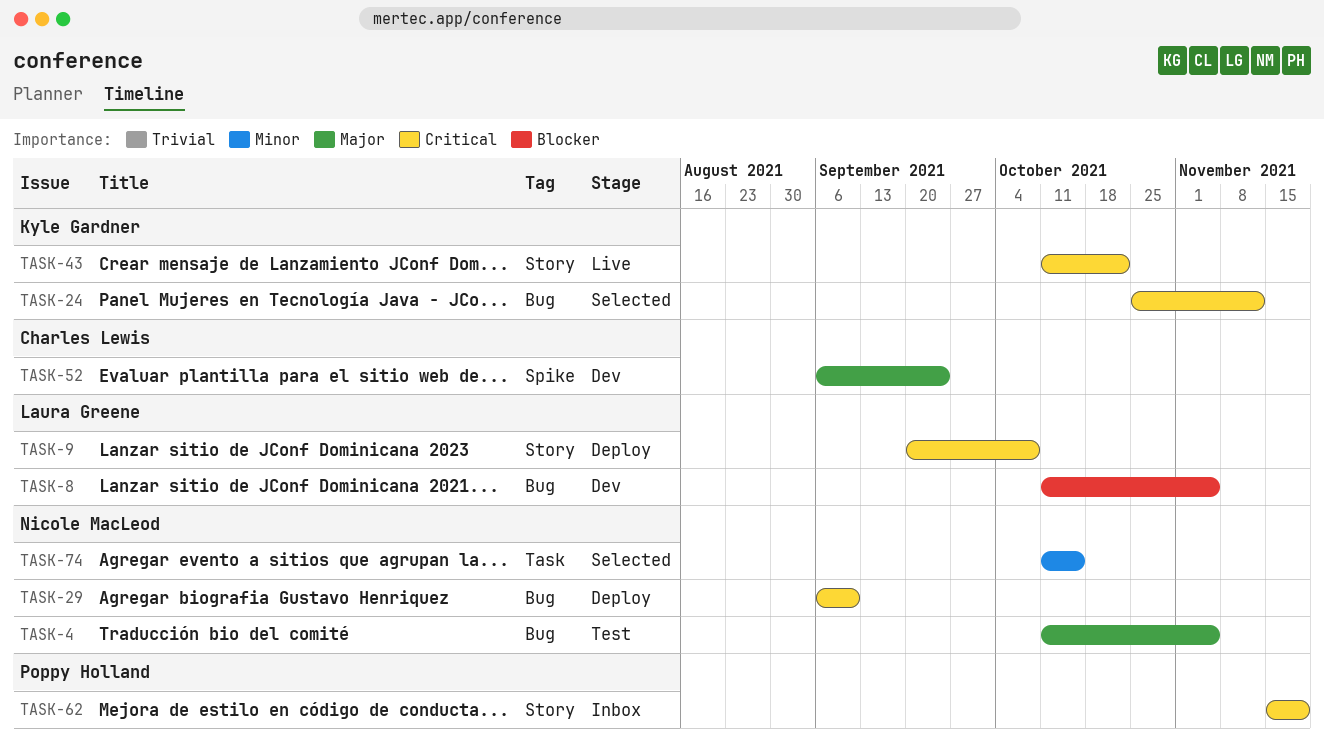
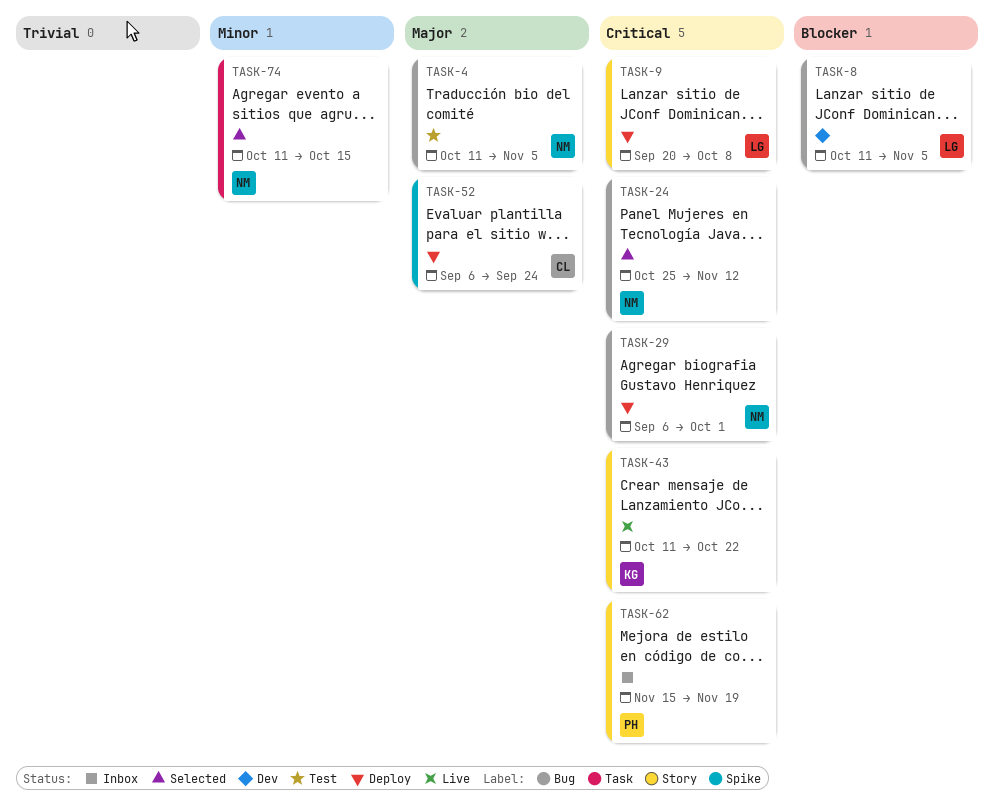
TASK-24, owner: Kyle Gardner -> Nicole MacLeod
TASK-29, due: Sep 10 -> Oct 1
TASK-52, status: Dev -> Deploy

